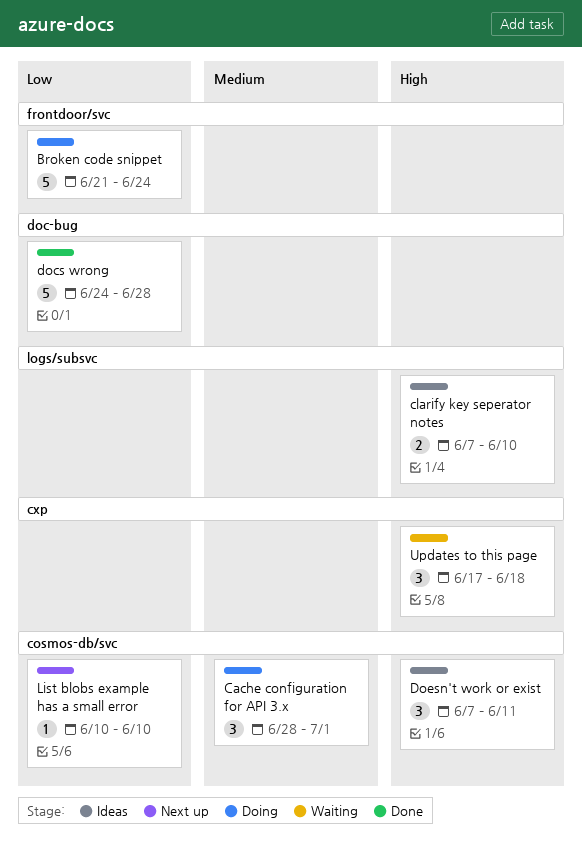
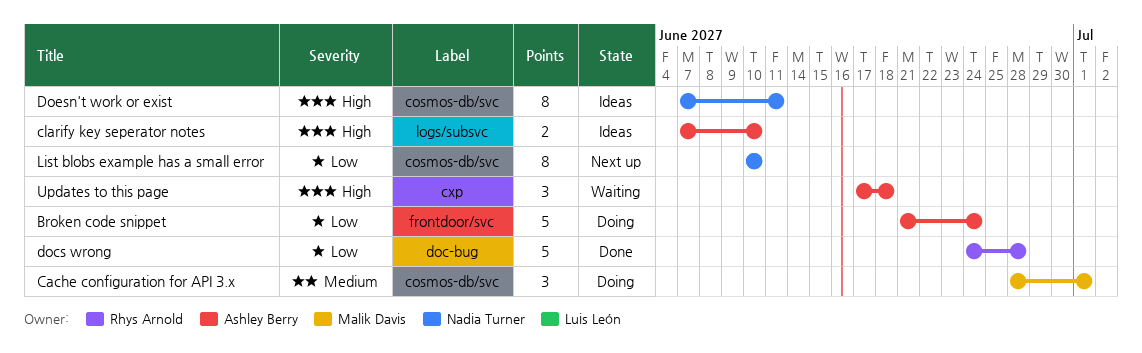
Doesn't work or exist, estimate: 3 -> 8
List blobs example has a small error, estimate: 1 -> 8

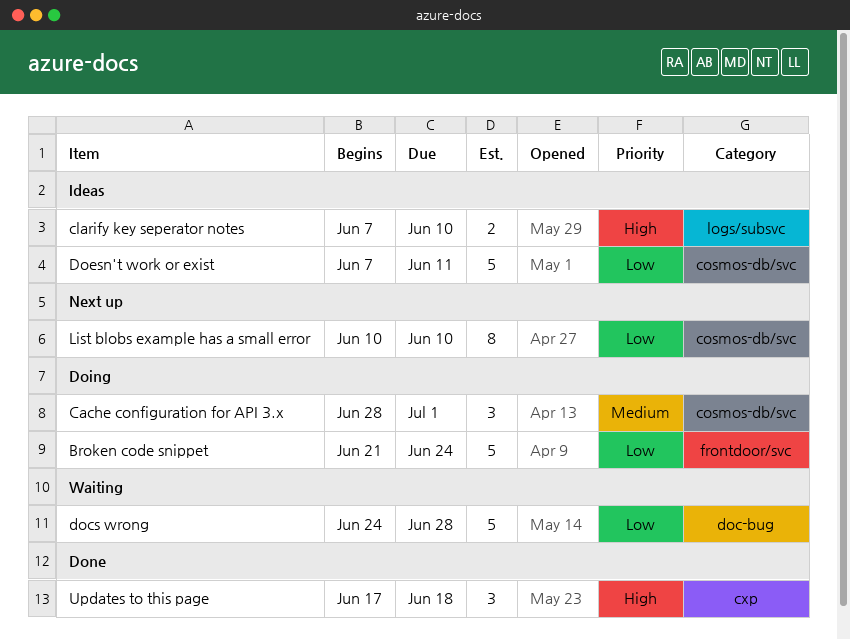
docs wrong, status: Done -> Waiting
Doesn't work or exist, priority: High -> Low
Doesn't work or exist, estimate: 8 -> 5
Updates to this page, status: Waiting -> Done

